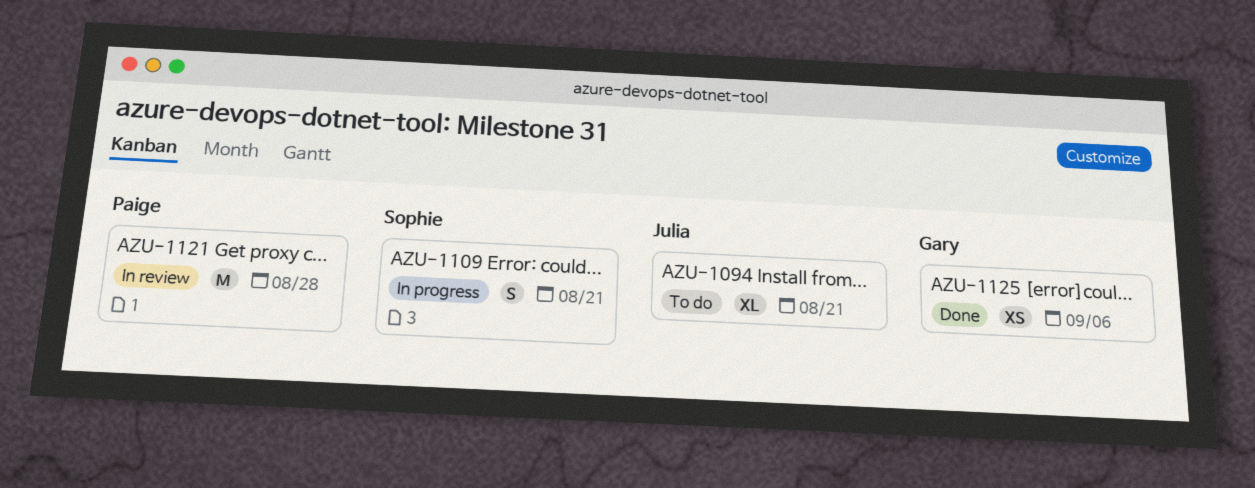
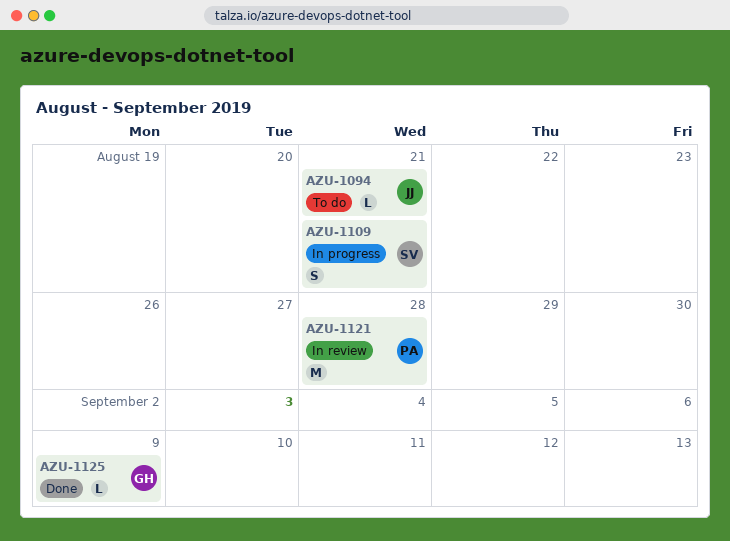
AZU-1094, estimate: XL -> L
AZU-1125, estimate: XS -> L
AZU-1125, due: Sep 6 -> Sep 9

